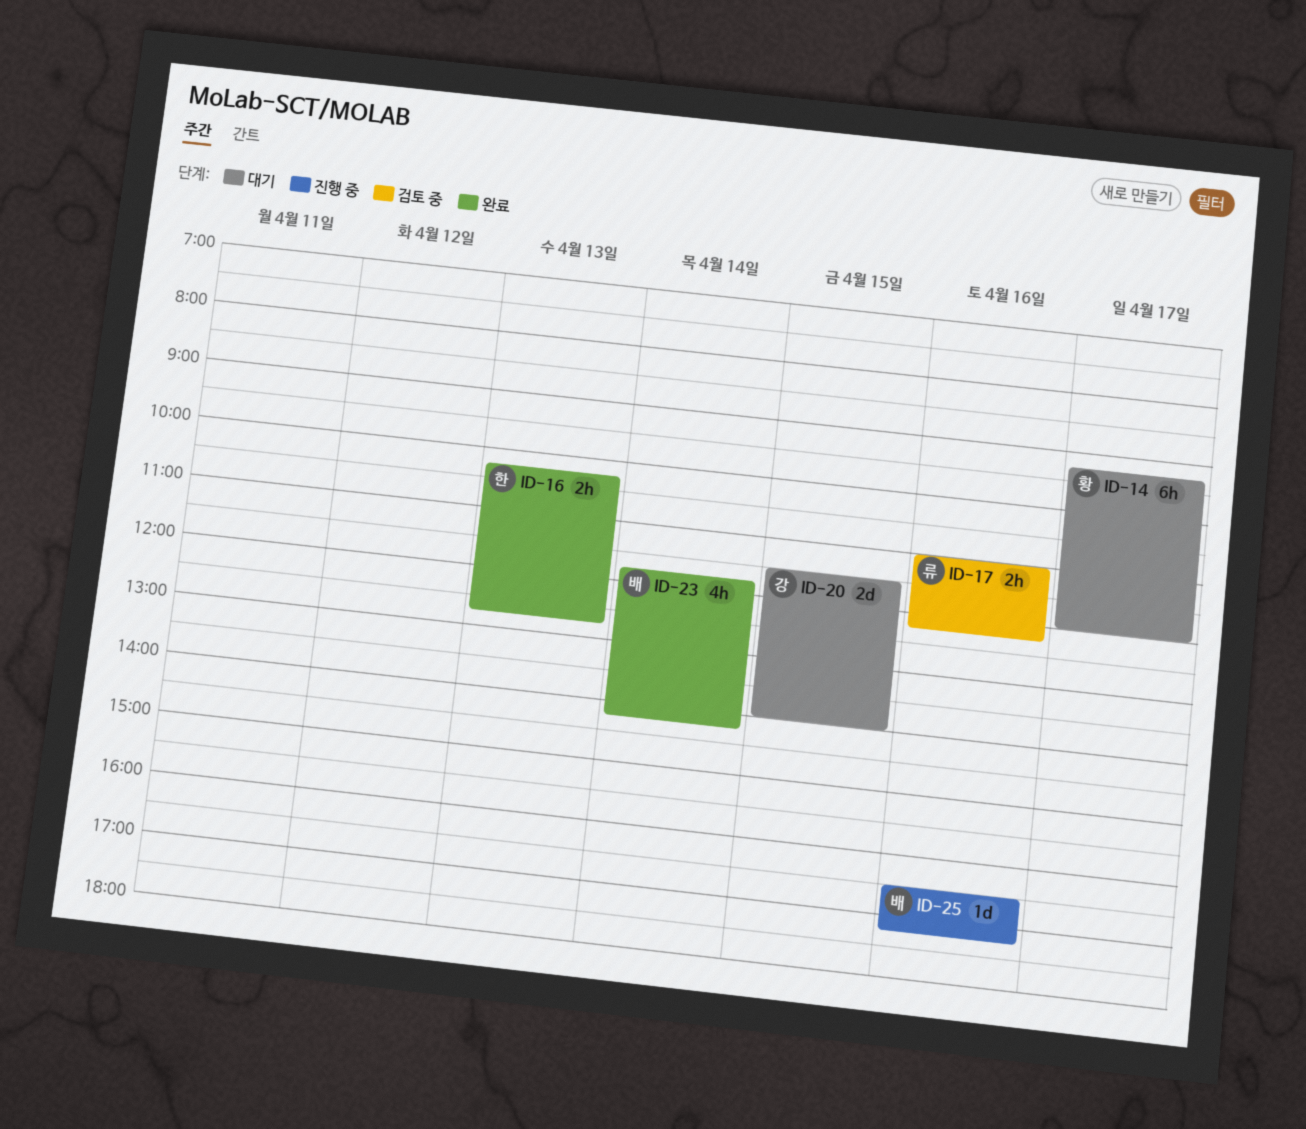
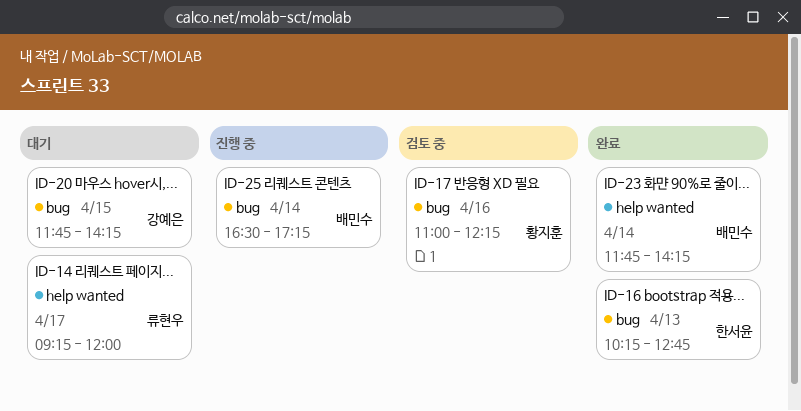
ID-14, owner: 황지훈 -> 류현우
ID-17, owner: 류현우 -> 황지훈
ID-20, begins: 11:30 -> 11:45
ID-20, ends: 14:00 -> 14:15
ID-25, day: Apr 16 -> Apr 14

